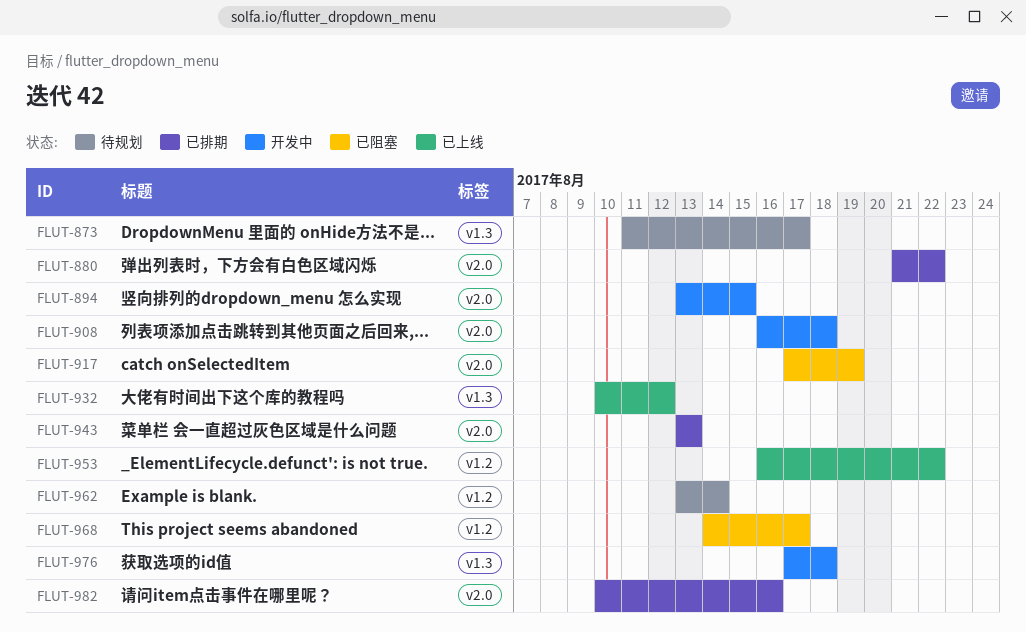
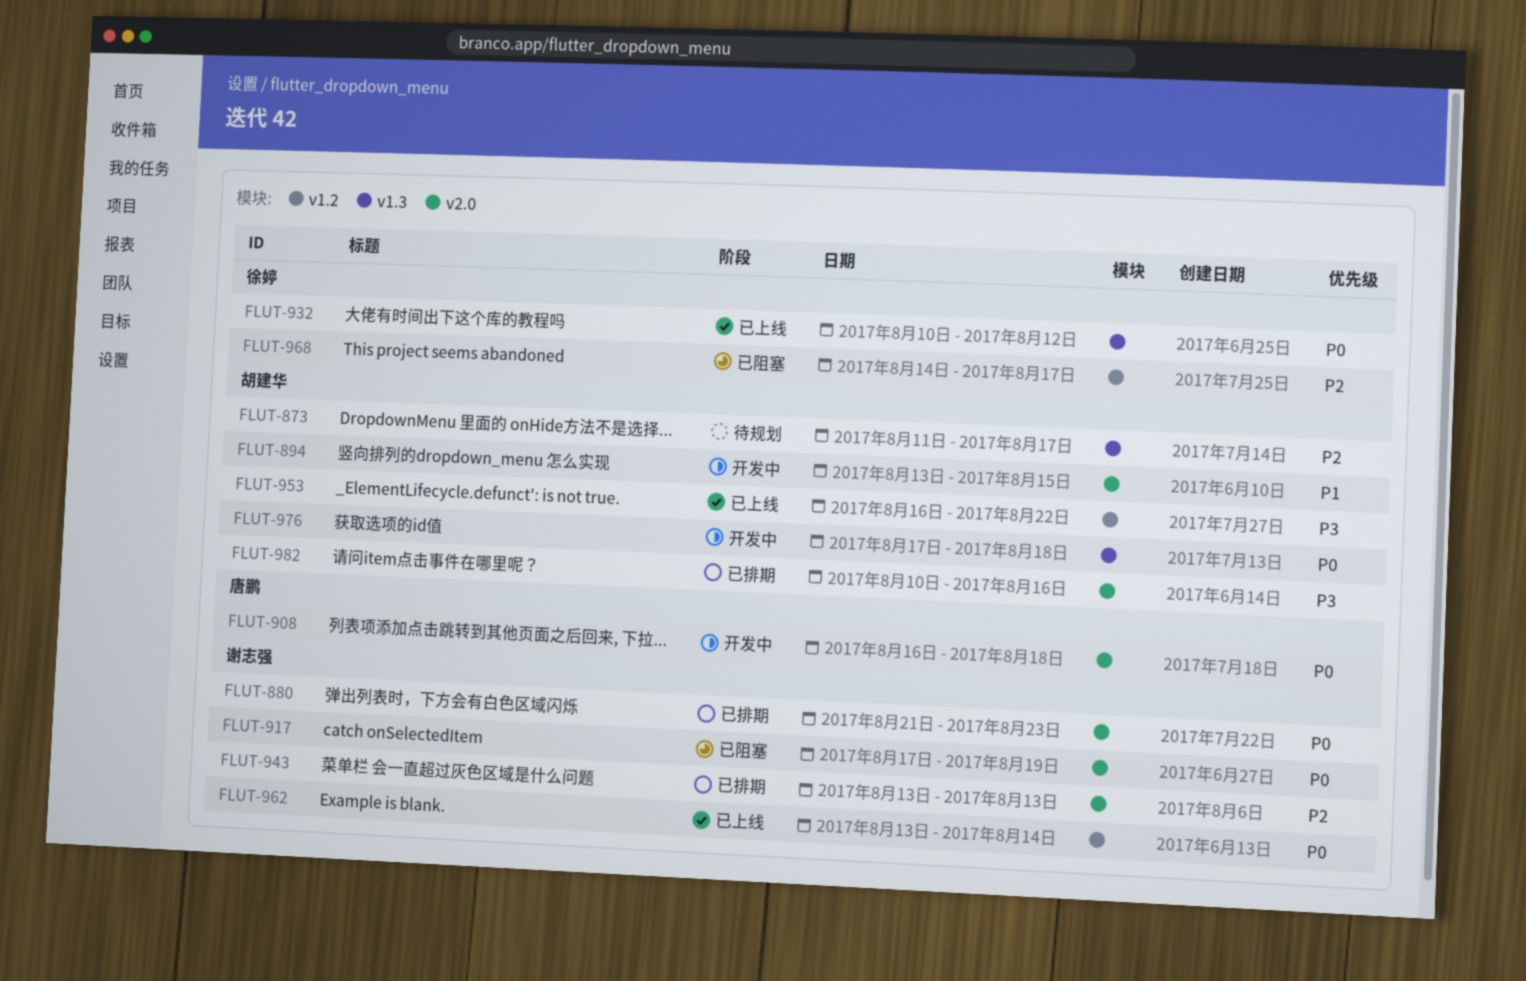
FLUT-880, due: Aug 22 -> Aug 23
FLUT-962, status: 待规划 -> 已上线

